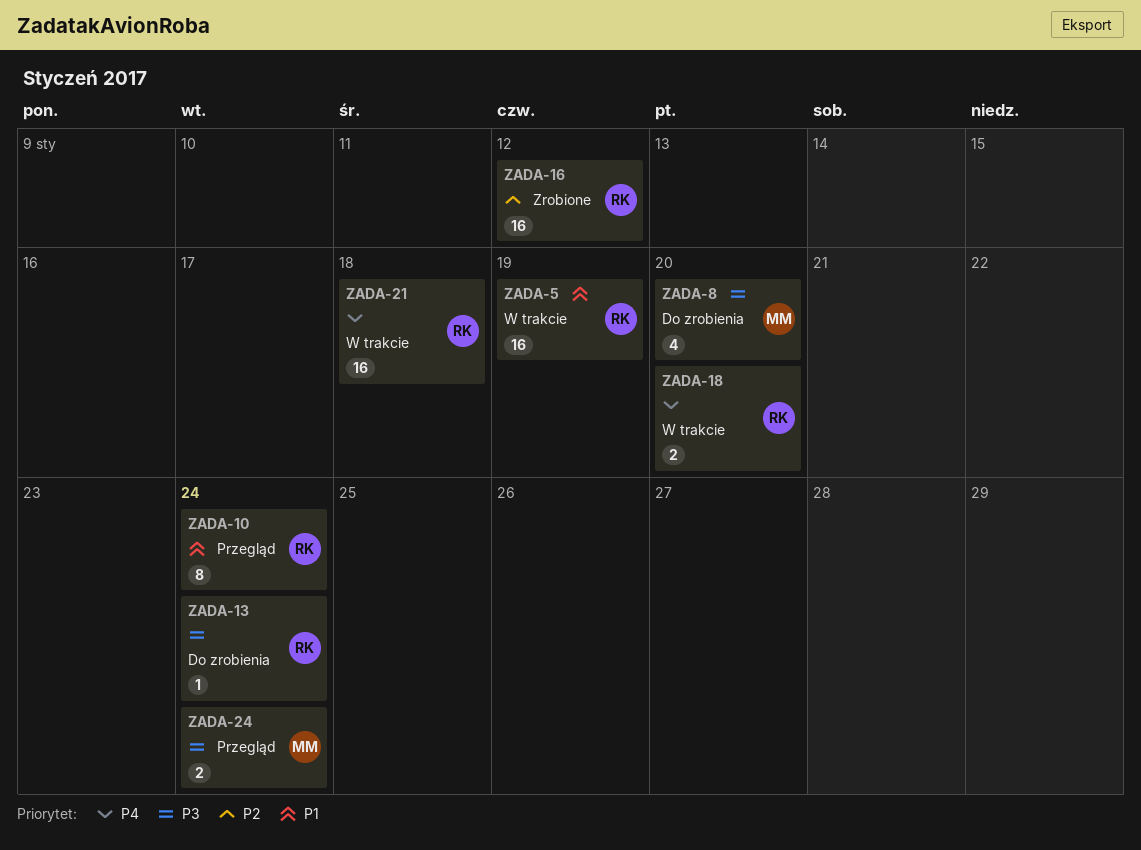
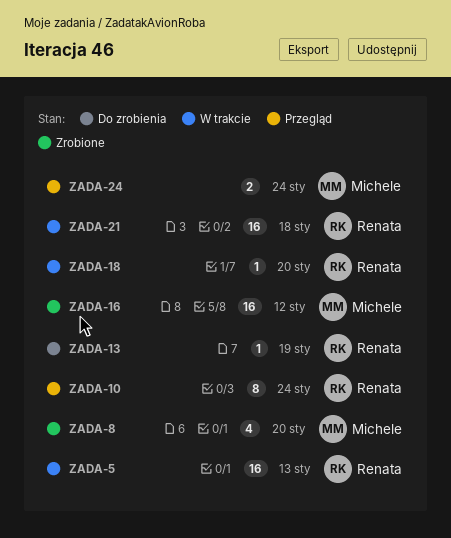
ZADA-5, due: Jan 19 -> Jan 13
ZADA-8, status: Do zrobienia -> Zrobione
ZADA-13, due: Jan 24 -> Jan 19
ZADA-16, owner: Renata -> Michele
ZADA-18, estimate: 2 -> 1

